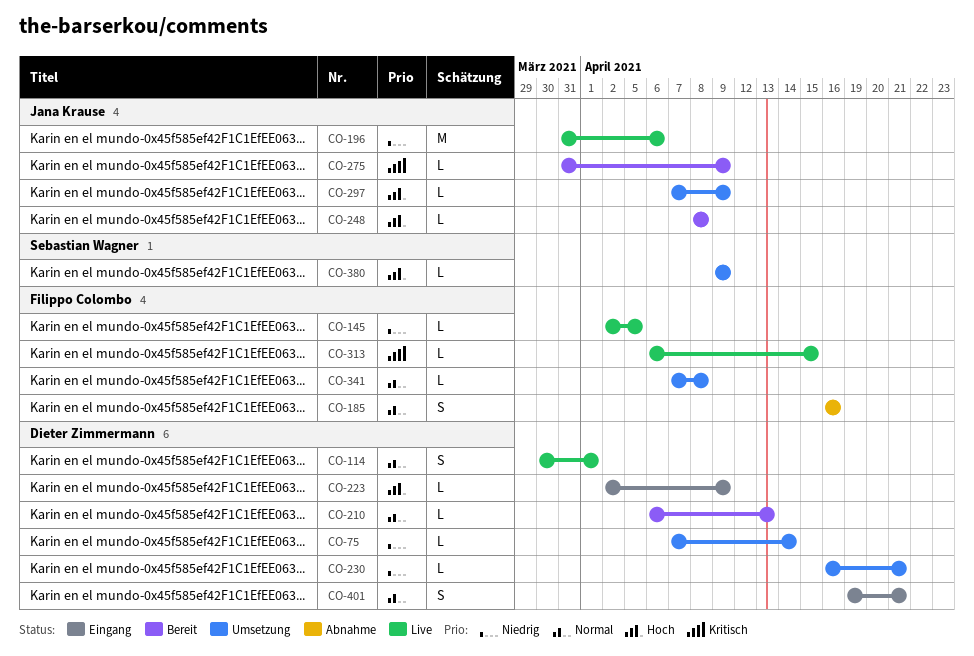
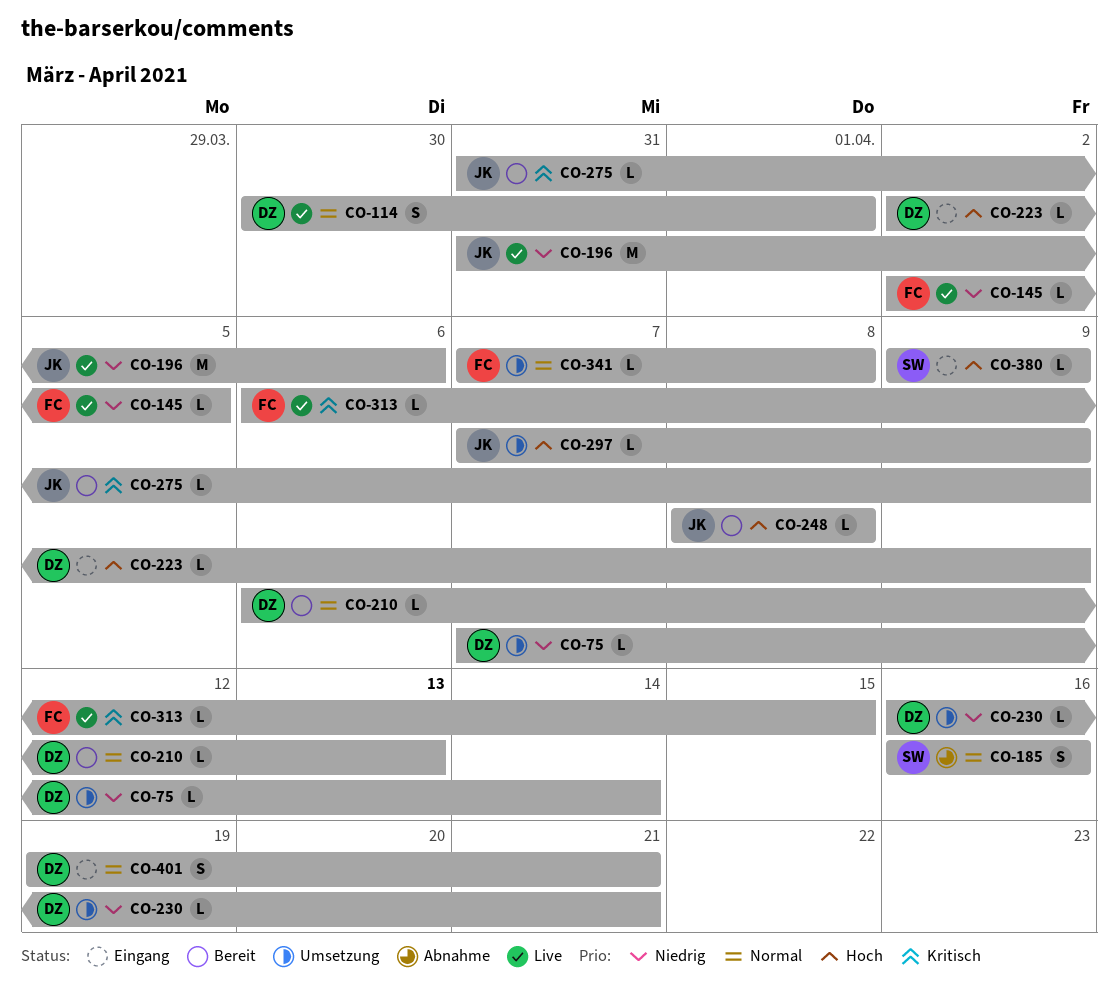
CO-185, owner: Filippo Colombo -> Sebastian Wagner
CO-380, status: Umsetzung -> Eingang

